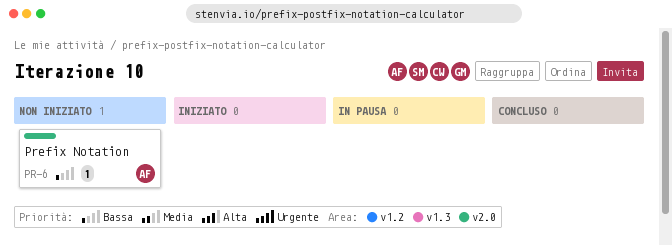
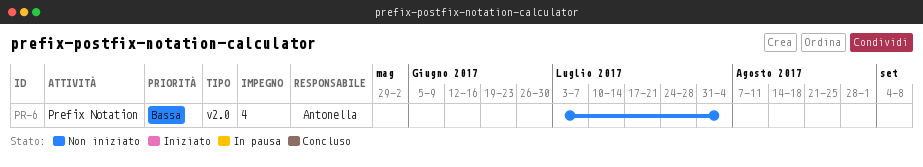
PR-6, estimate: 1 -> 4

